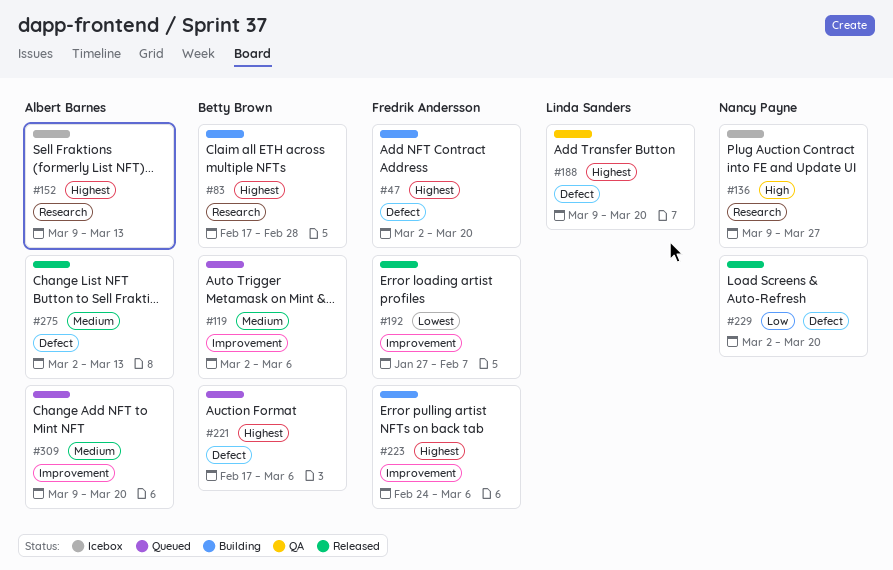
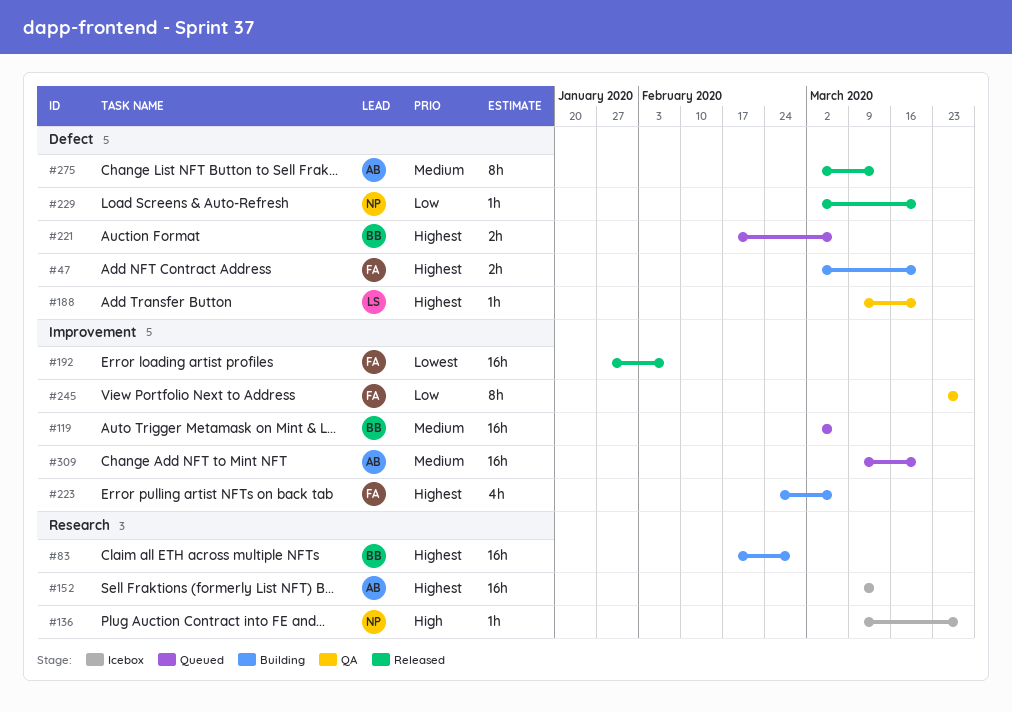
#245: none -> present

